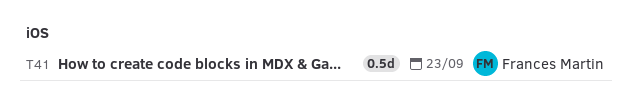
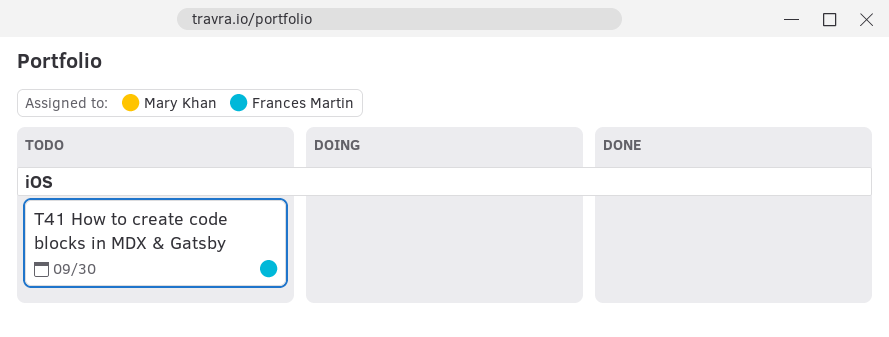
T41, due: Sep 23 -> Sep 30

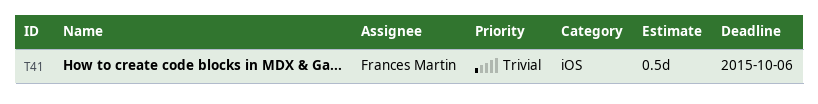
T41, due: Sep 30 -> Oct 6

